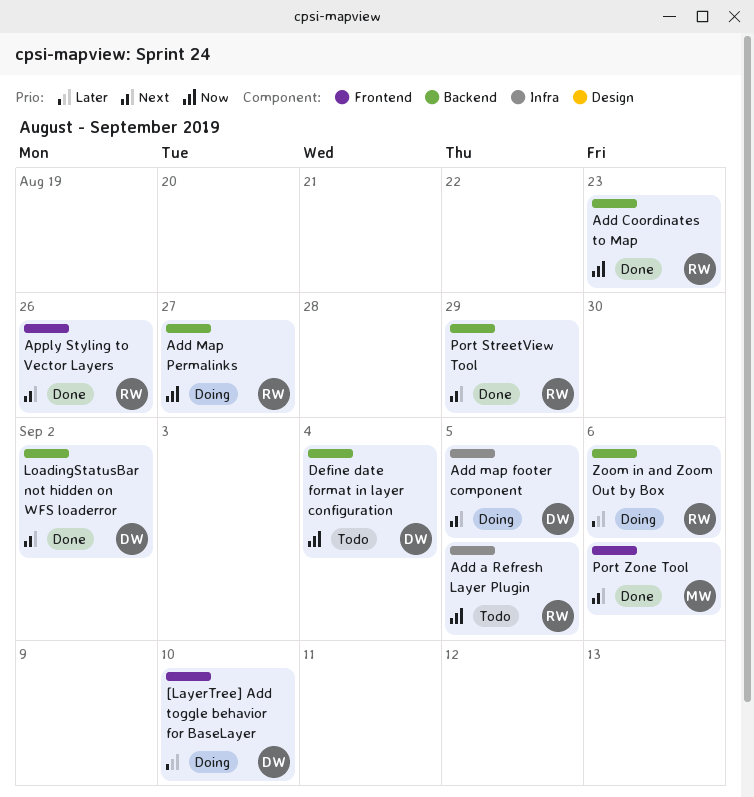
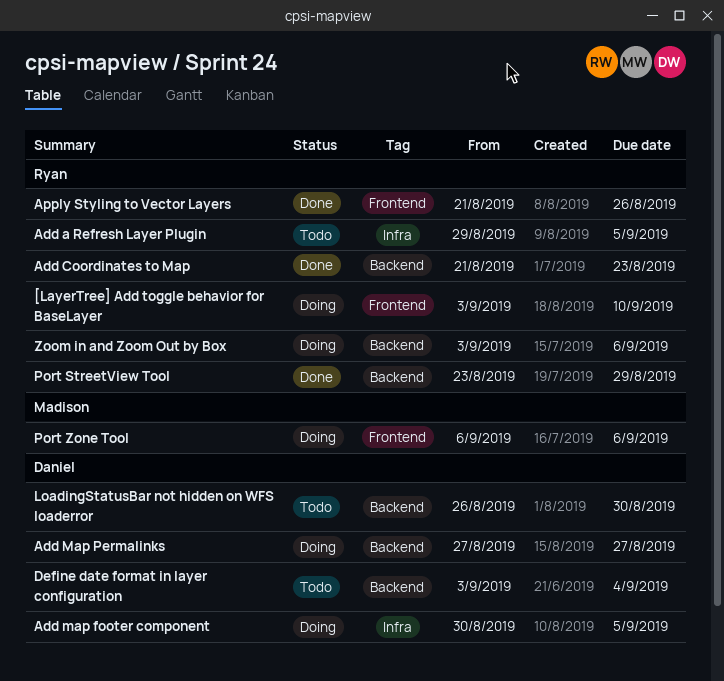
[LayerTree] Add toggle behavior for BaseLayer, owner: Daniel -> Ryan
Add Map Permalinks, owner: Ryan -> Daniel
LoadingStatusBar not hidden on WFS loaderror, status: Done -> Todo
LoadingStatusBar not hidden on WFS loaderror, due: Sep 2 -> Aug 30
Port Zone Tool, status: Done -> Doing

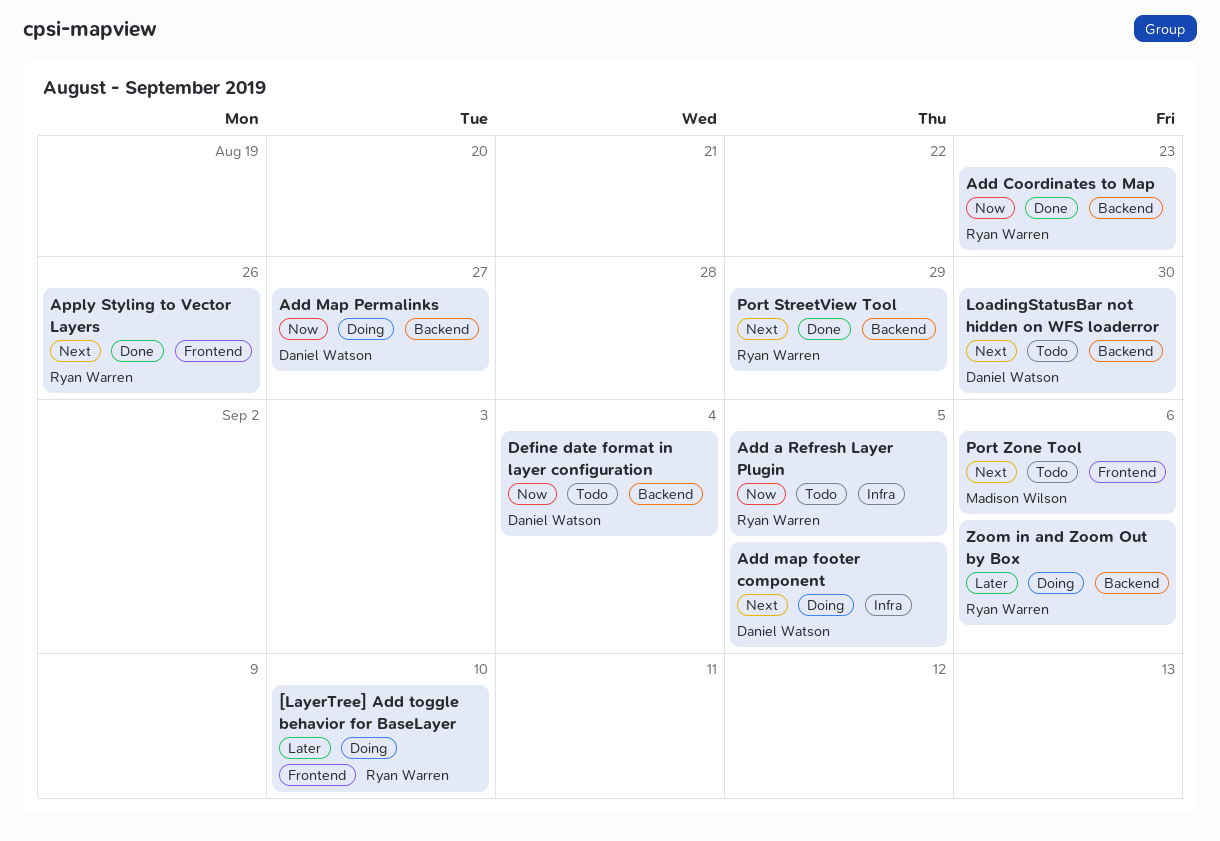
Port Zone Tool, status: Doing -> Todo

